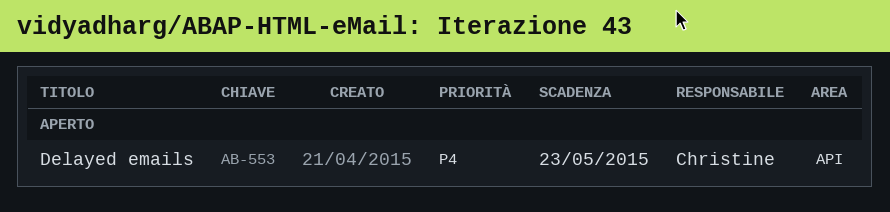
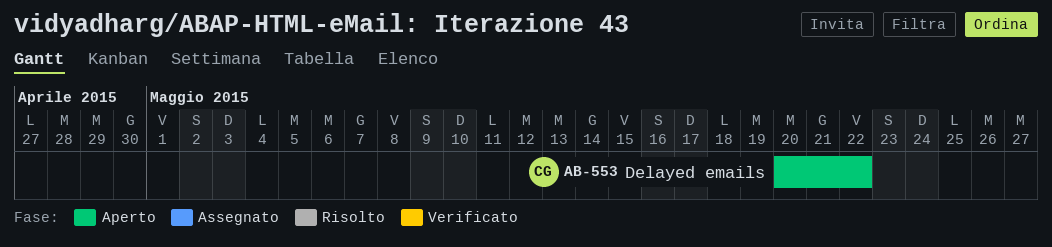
AB-553, due: May 23 -> May 22

